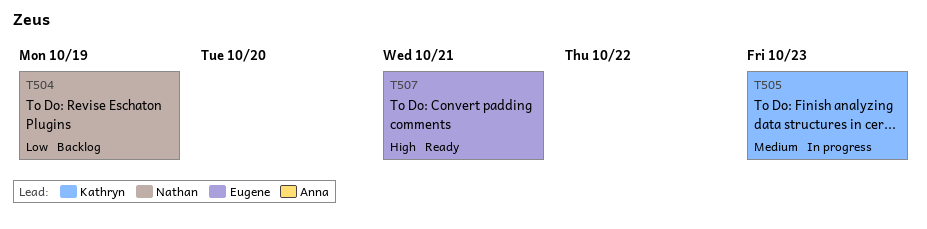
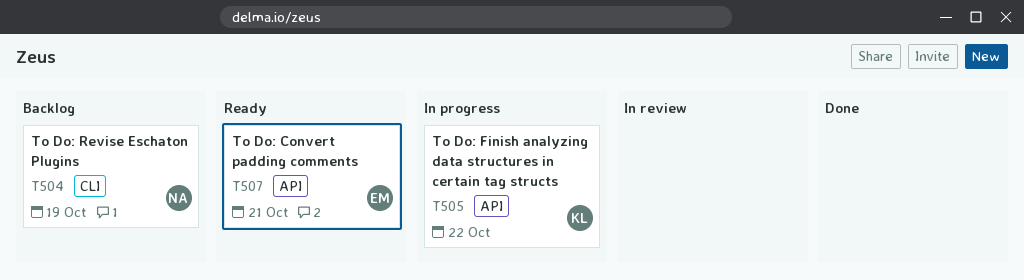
T505, due: Oct 23 -> Oct 22

